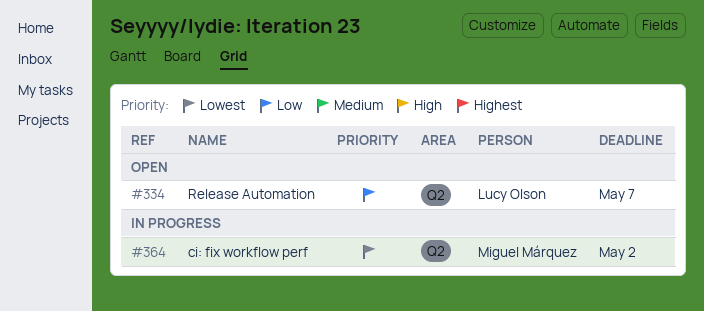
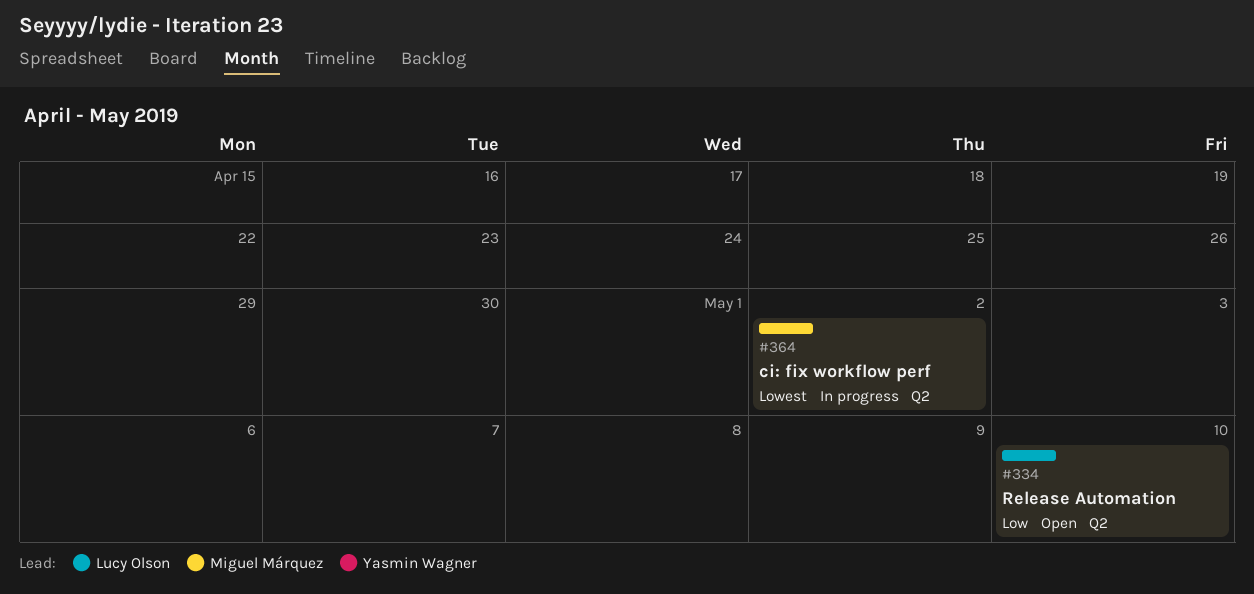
#334, due: May 7 -> May 10

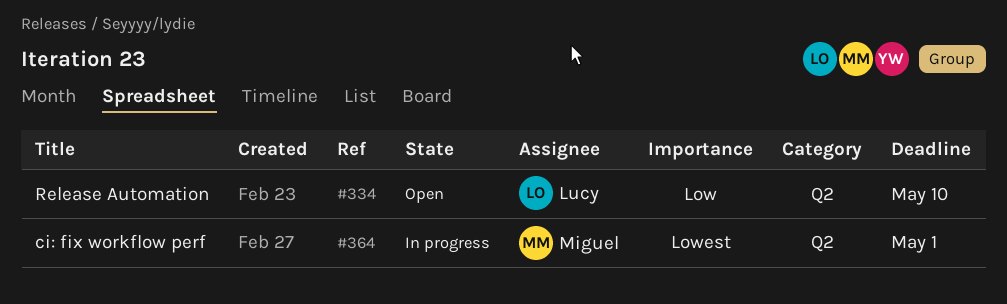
#364, due: May 2 -> May 1

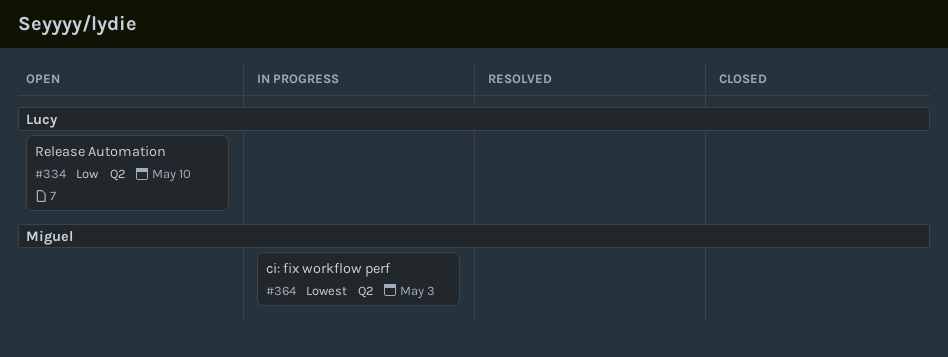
#364, due: May 1 -> May 3

